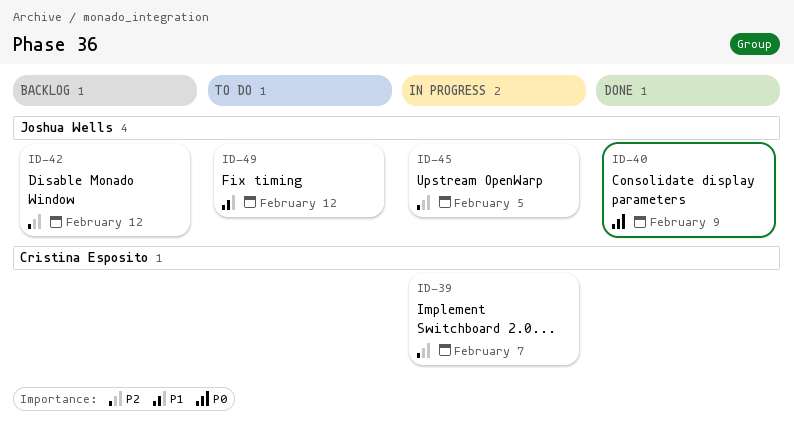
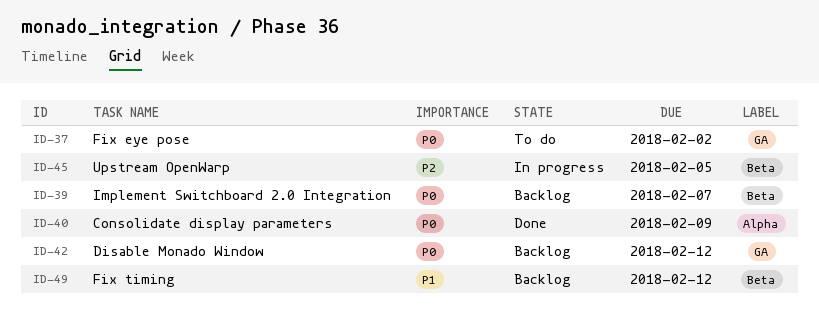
ID-37: none -> present
ID-39, status: In progress -> Backlog
ID-39, priority: P2 -> P0
ID-42, priority: P2 -> P0
ID-49, status: To do -> Backlog

